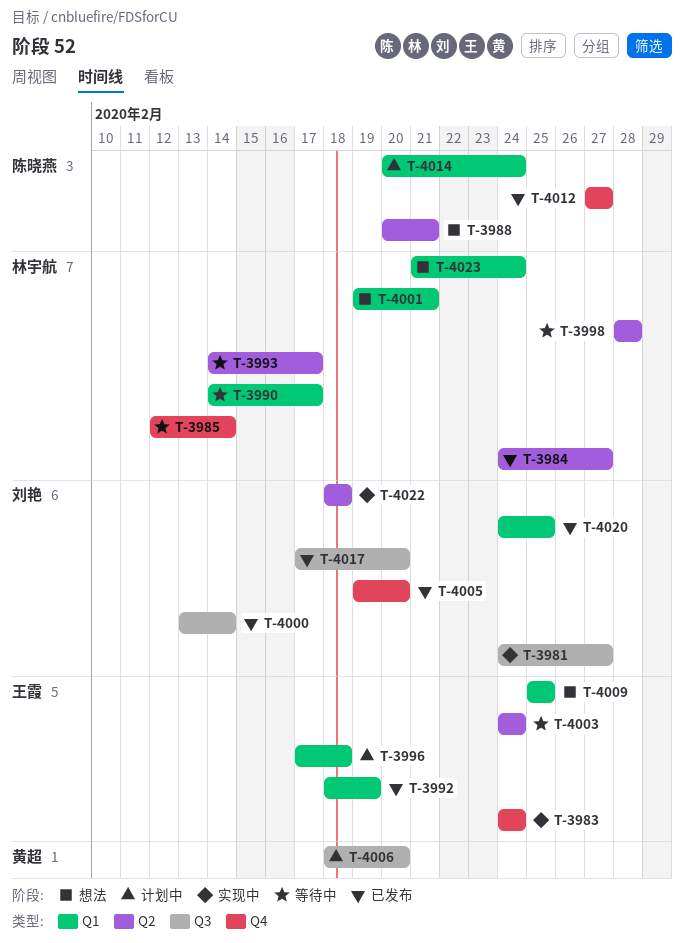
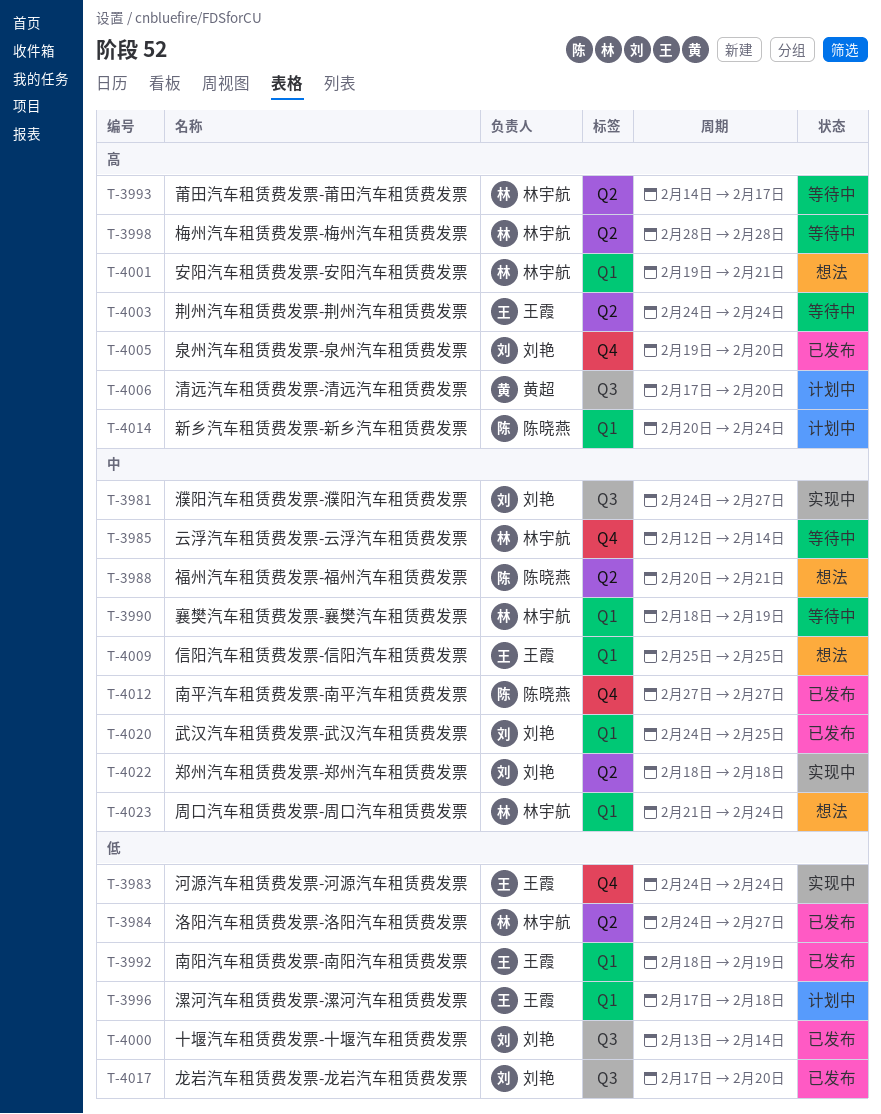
T-3990, start: Feb 14 -> Feb 18
T-3990, due: Feb 17 -> Feb 19
T-4006, start: Feb 18 -> Feb 17

